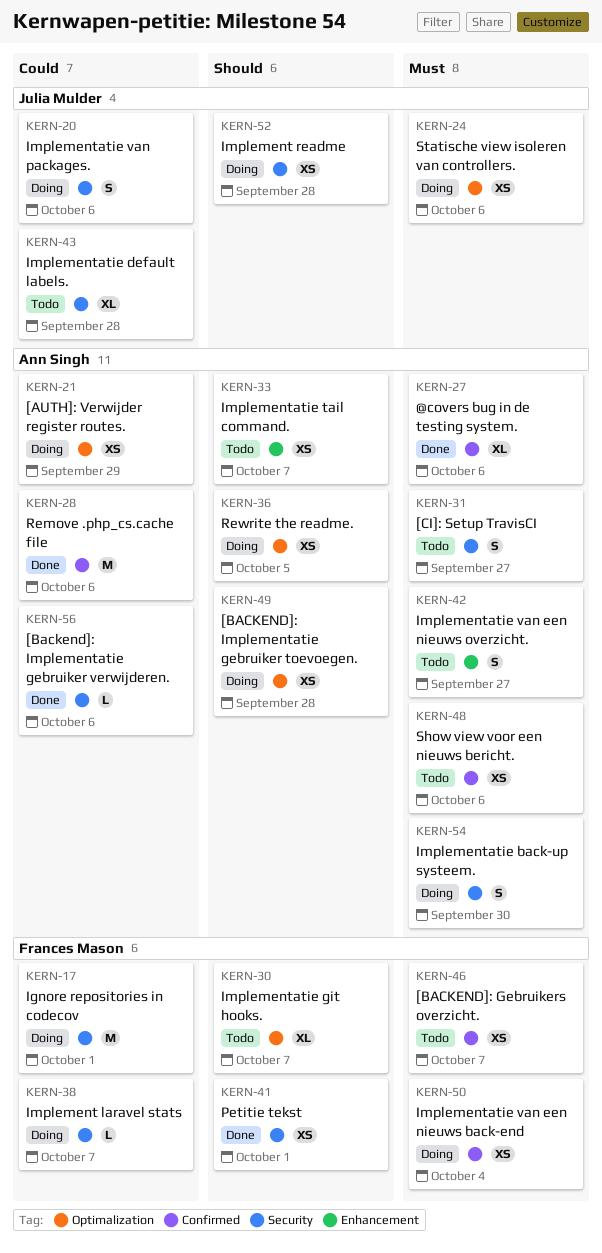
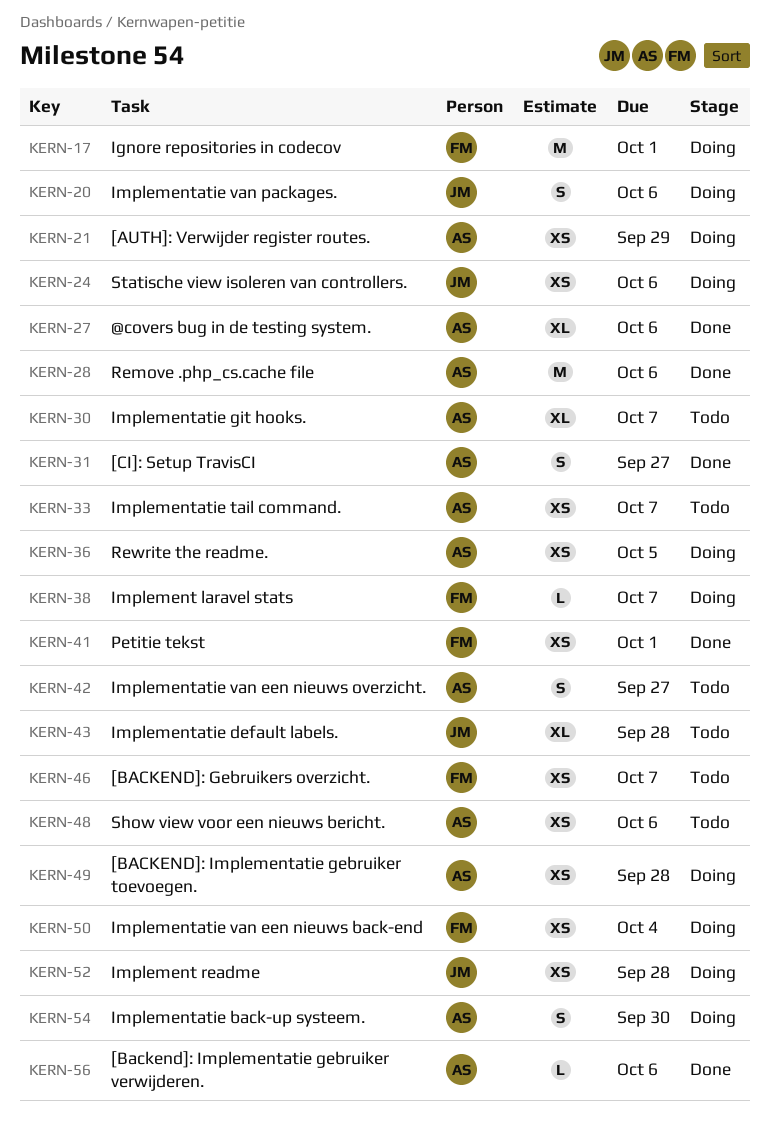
KERN-30, owner: Frances Mason -> Ann Singh
KERN-31, status: Todo -> Done

